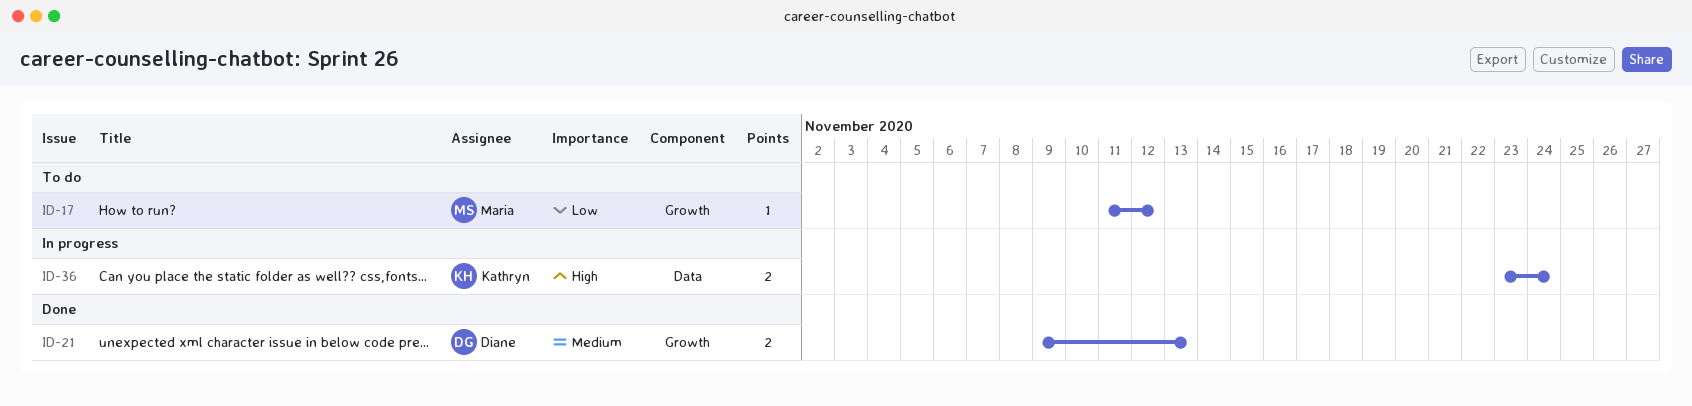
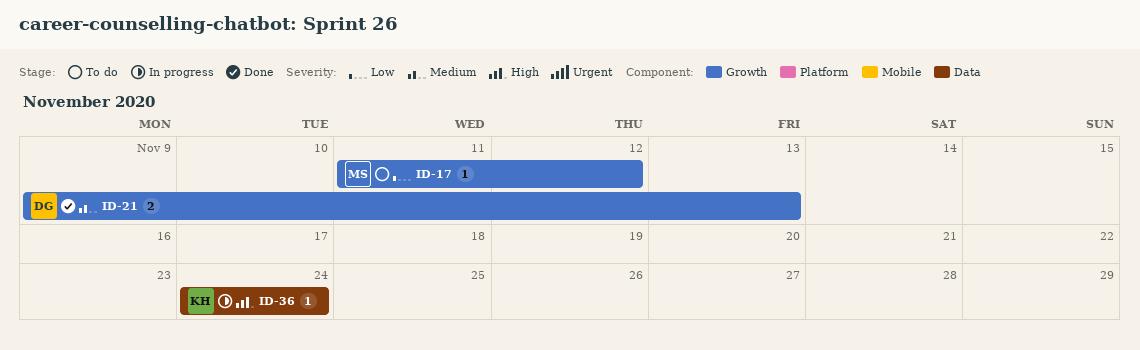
ID-36, estimate: 2 -> 1
ID-36, start: Nov 23 -> Nov 24

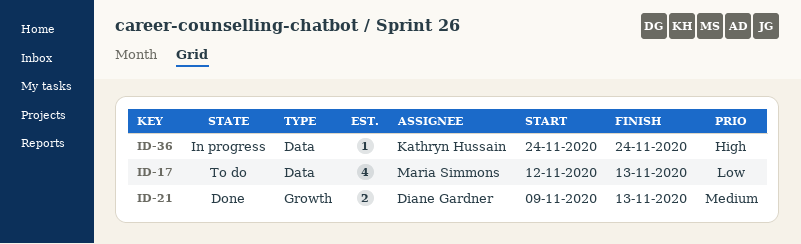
ID-17, label: Growth -> Data
ID-17, estimate: 1 -> 4
ID-17, start: Nov 11 -> Nov 12
ID-17, due: Nov 12 -> Nov 13

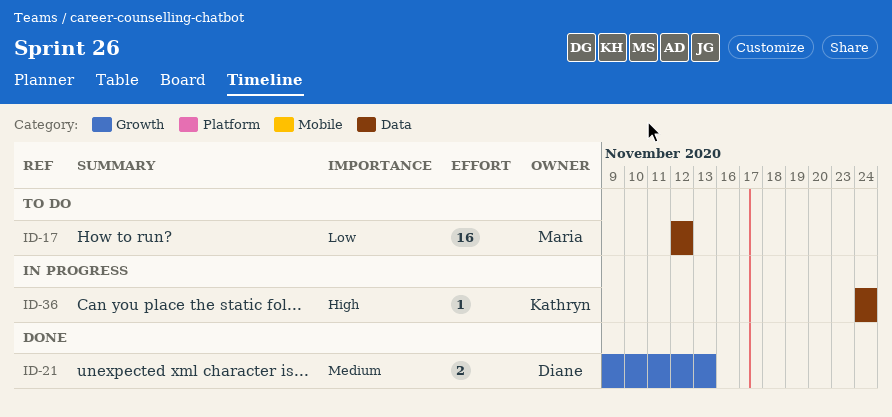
ID-17, estimate: 4 -> 16
ID-17, due: Nov 13 -> Nov 12

